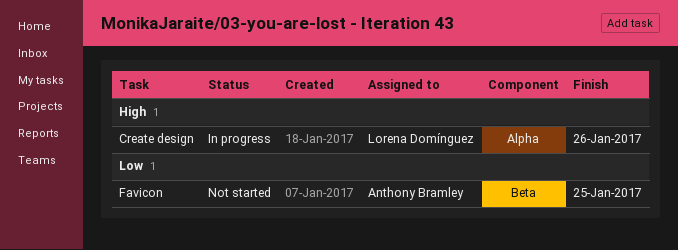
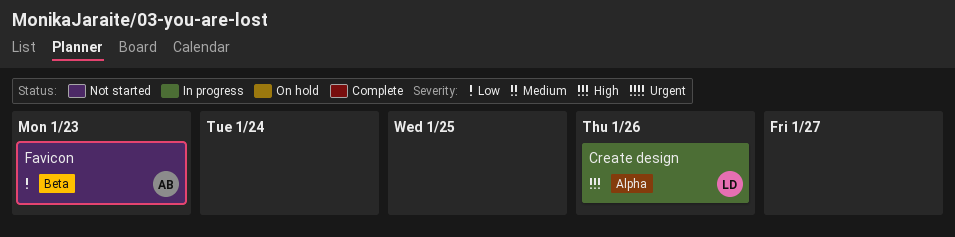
Favicon, due: Jan 25 -> Jan 23

